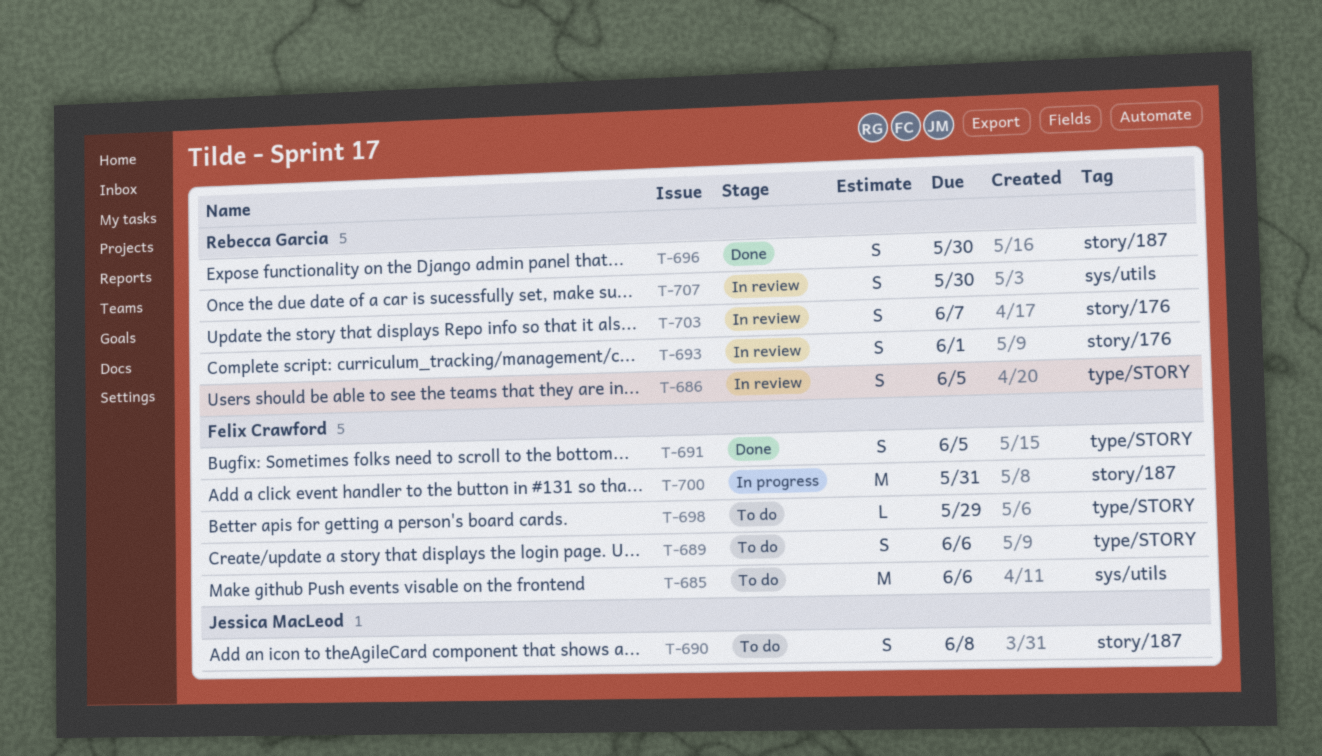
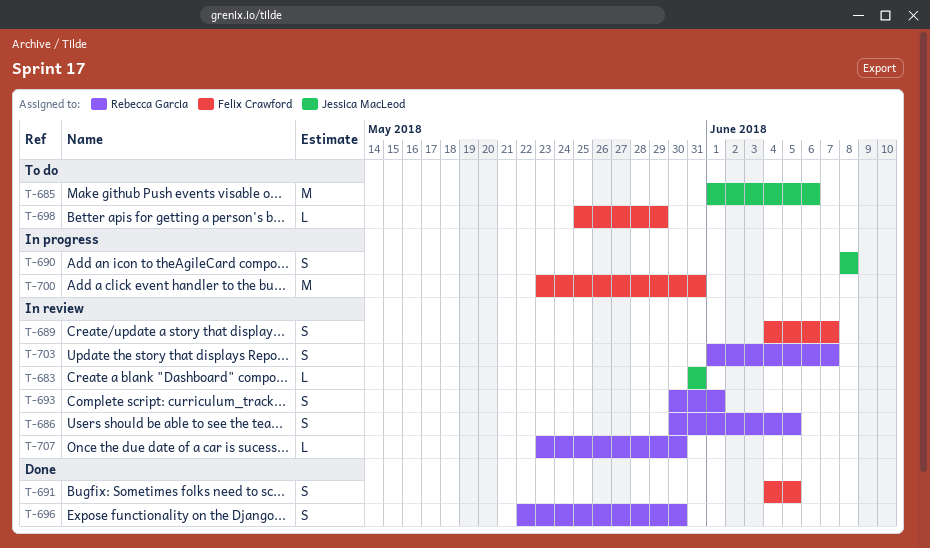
T-683: none -> present
T-685, owner: Felix Crawford -> Jessica MacLeod
T-689, status: To do -> In review
T-689, due: Jun 6 -> Jun 7
T-690, status: To do -> In progress
T-707, estimate: S -> L

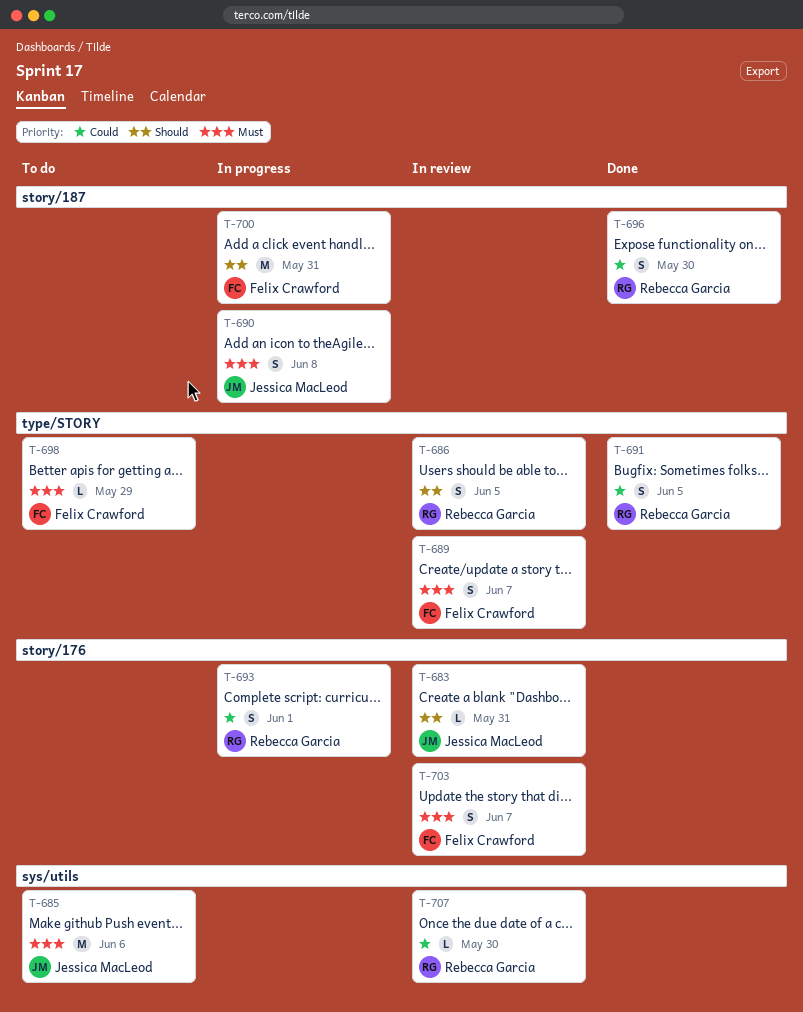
T-691, owner: Felix Crawford -> Rebecca Garcia
T-693, status: In review -> In progress
T-703, owner: Rebecca Garcia -> Felix Crawford

